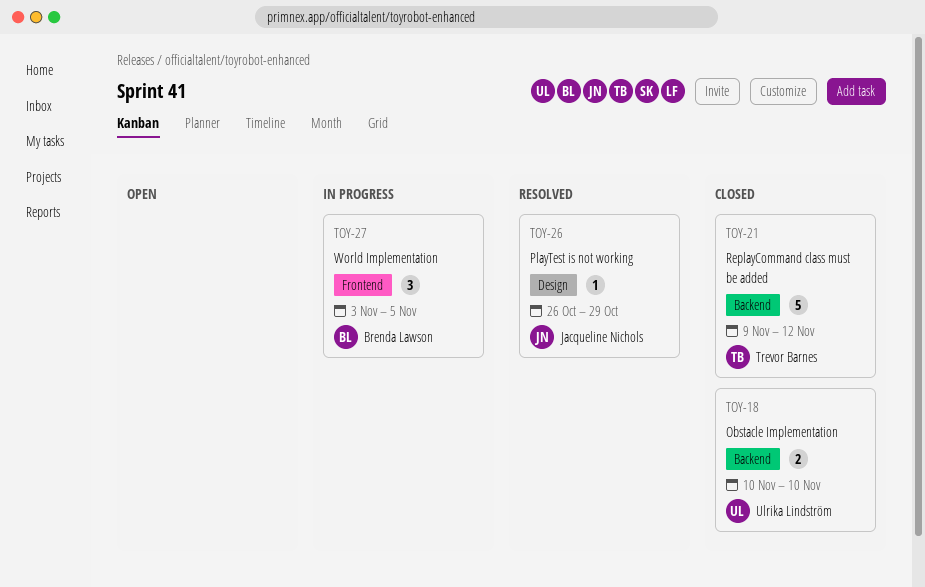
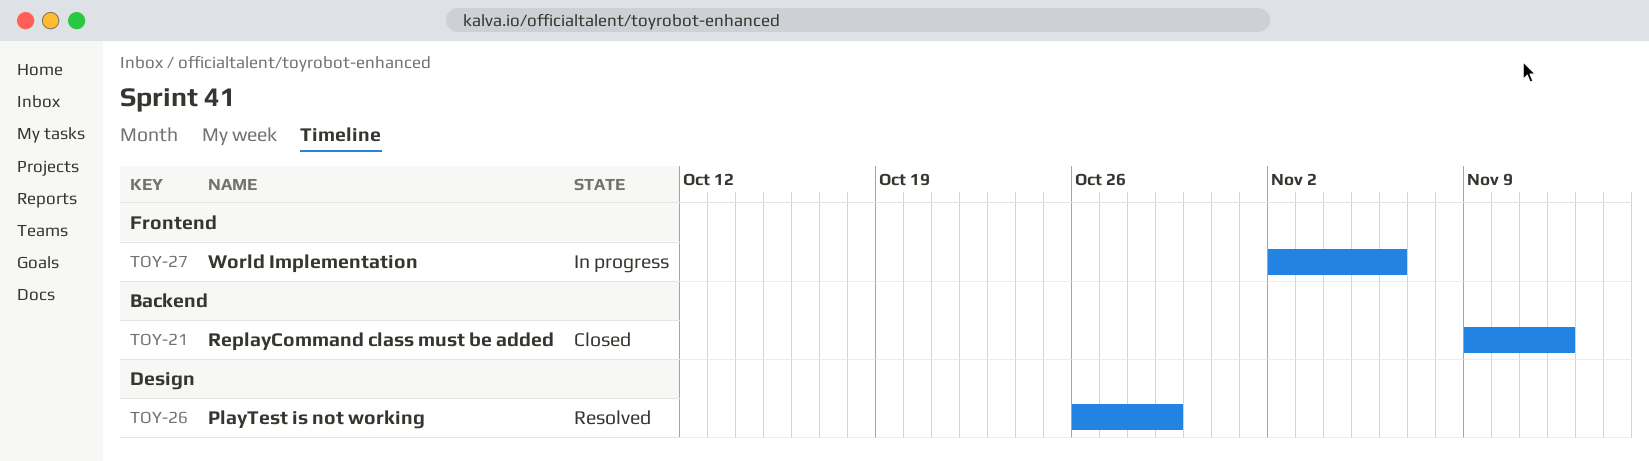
TOY-18: present -> none
TOY-27, start: Nov 3 -> Nov 2
TOY-27, due: Nov 5 -> Nov 6

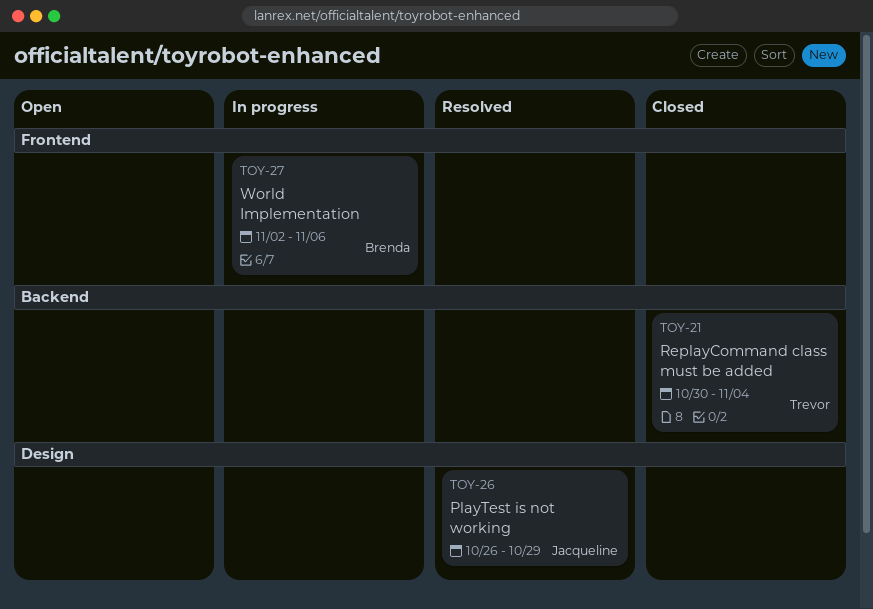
TOY-21, start: Nov 9 -> Oct 30
TOY-21, due: Nov 12 -> Nov 4

